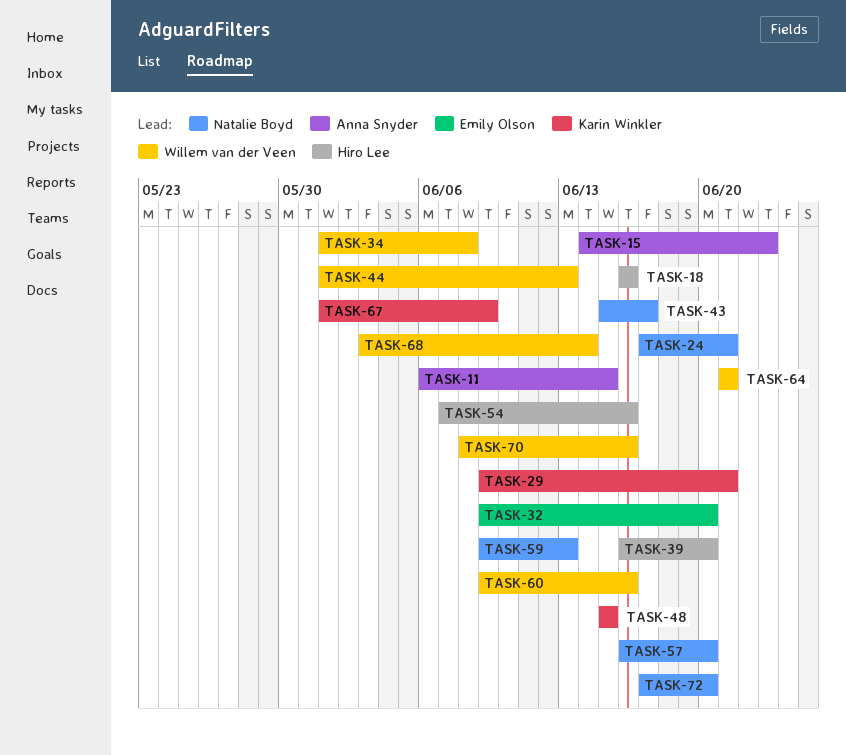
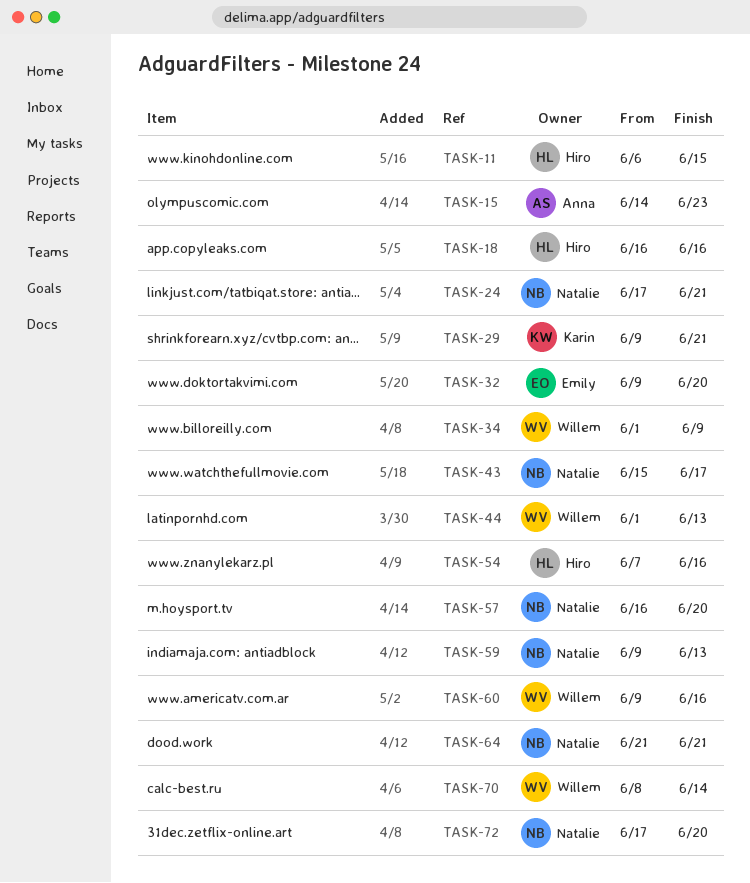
TASK-11, owner: Anna Snyder -> Hiro Lee
TASK-34, due: Jun 8 -> Jun 9
TASK-39: present -> none
TASK-48: present -> none
TASK-64, owner: Willem van der Veen -> Natalie Boyd
TASK-67: present -> none
TASK-68: present -> none
TASK-70, due: Jun 16 -> Jun 14

